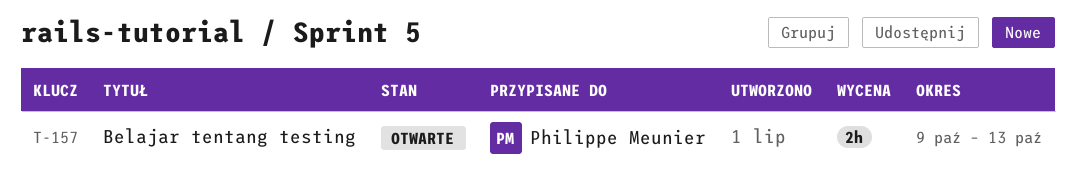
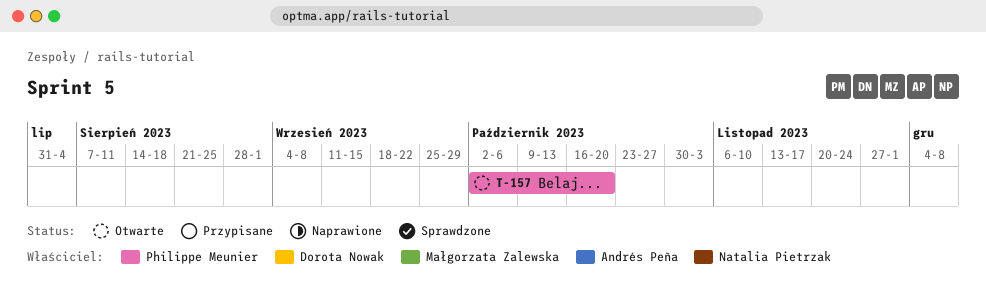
T-157, start: Oct 9 -> Oct 2
T-157, due: Oct 13 -> Oct 20

